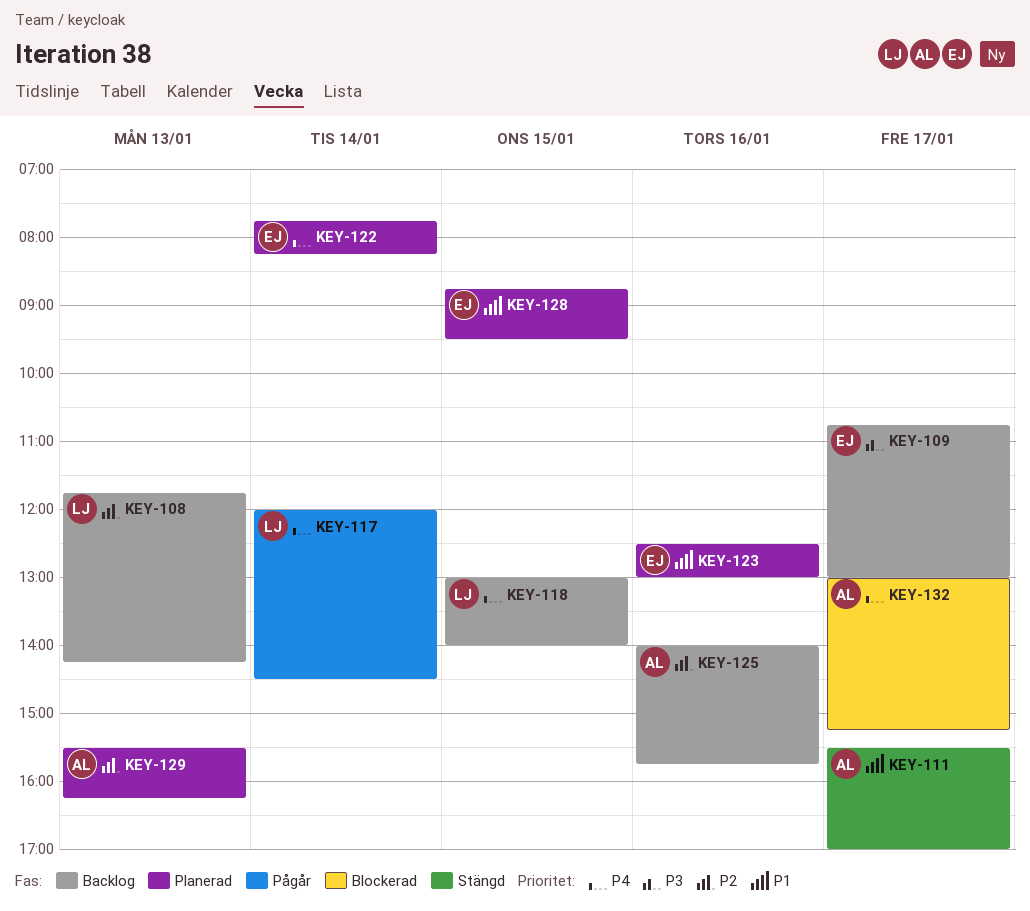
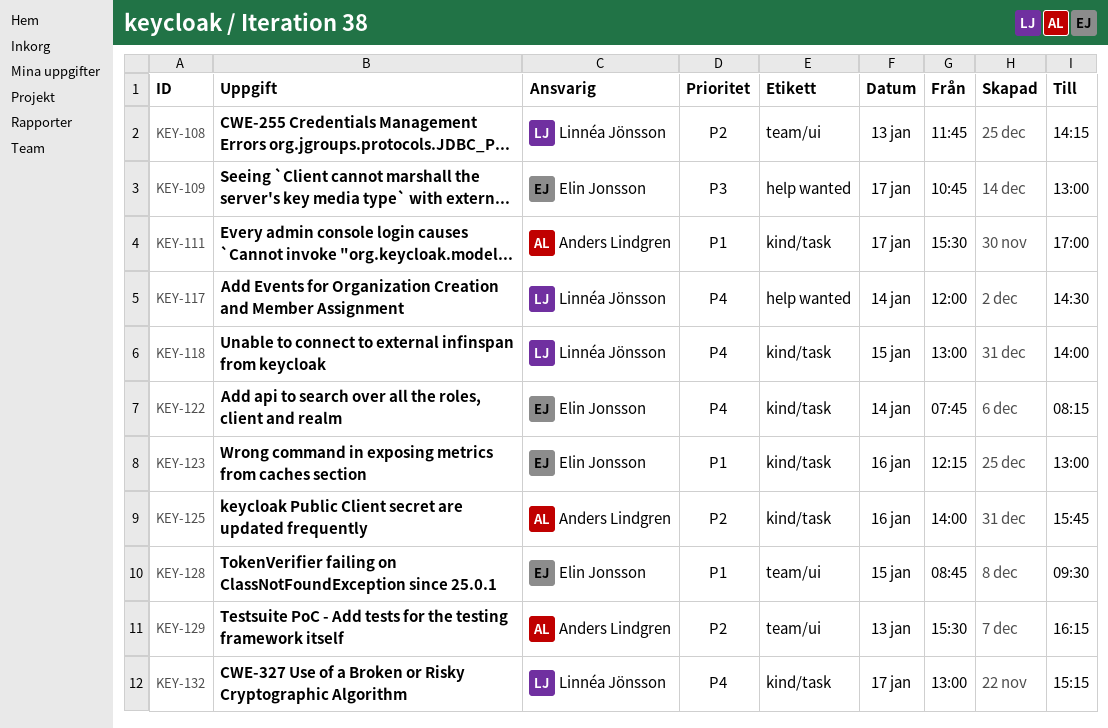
KEY-123, begins: 12:30 -> 12:15
KEY-132, owner: Anders Lindgren -> Linnéa Jönsson

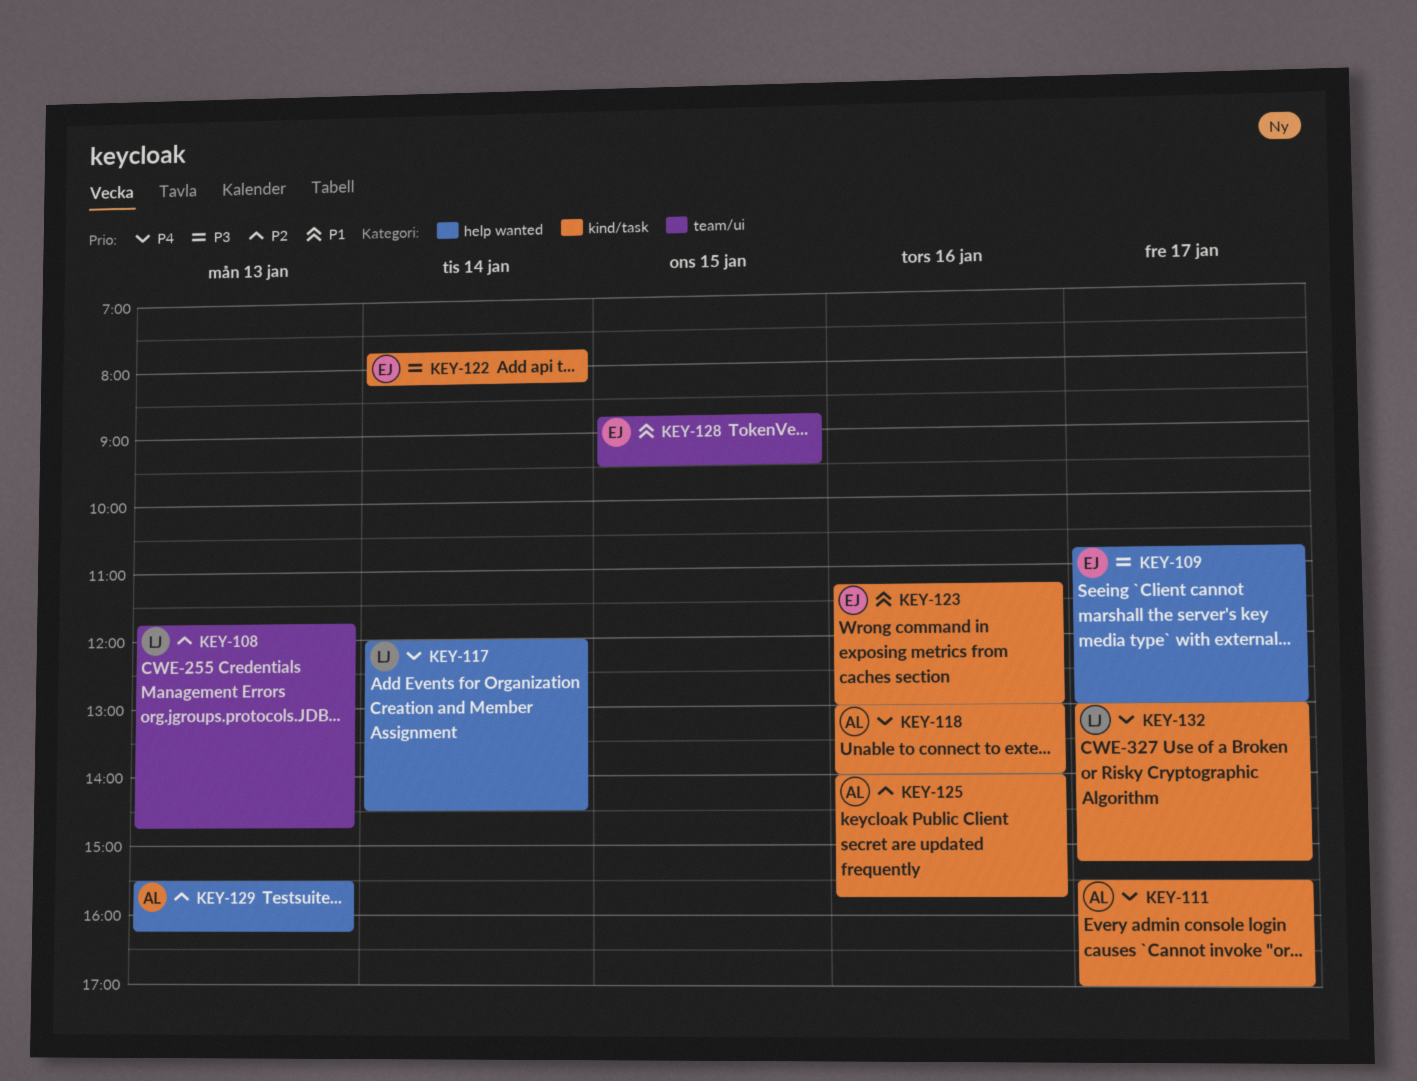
KEY-108, ends: 14:15 -> 14:45
KEY-111, priority: P1 -> P4
KEY-118, owner: Linnéa Jönsson -> Anders Lindgren
KEY-118, day: Jan 15 -> Jan 16
KEY-122, priority: P4 -> P3
KEY-123, begins: 12:15 -> 11:15
KEY-129, label: team/ui -> help wanted

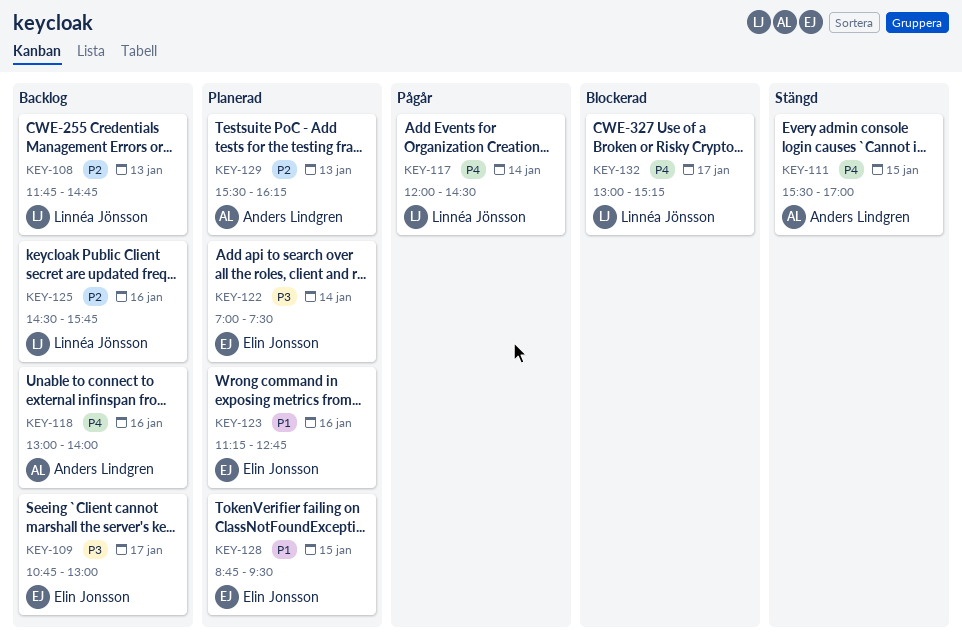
KEY-111, day: Jan 17 -> Jan 15
KEY-122, begins: 07:45 -> 07:00
KEY-122, ends: 08:15 -> 07:30
KEY-123, ends: 13:00 -> 12:45
KEY-125, owner: Anders Lindgren -> Linnéa Jönsson
KEY-125, begins: 14:00 -> 14:30

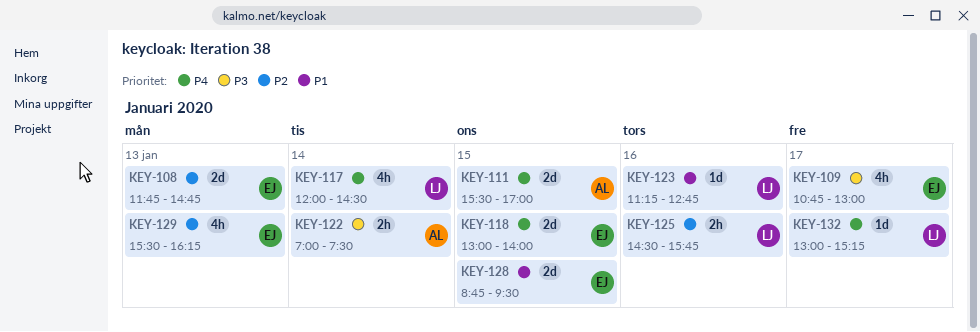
KEY-108, owner: Linnéa Jönsson -> Elin Jonsson
KEY-118, owner: Anders Lindgren -> Elin Jonsson
KEY-118, day: Jan 16 -> Jan 15
KEY-122, owner: Elin Jonsson -> Anders Lindgren
KEY-123, owner: Elin Jonsson -> Linnéa Jönsson
KEY-129, owner: Anders Lindgren -> Elin Jonsson

